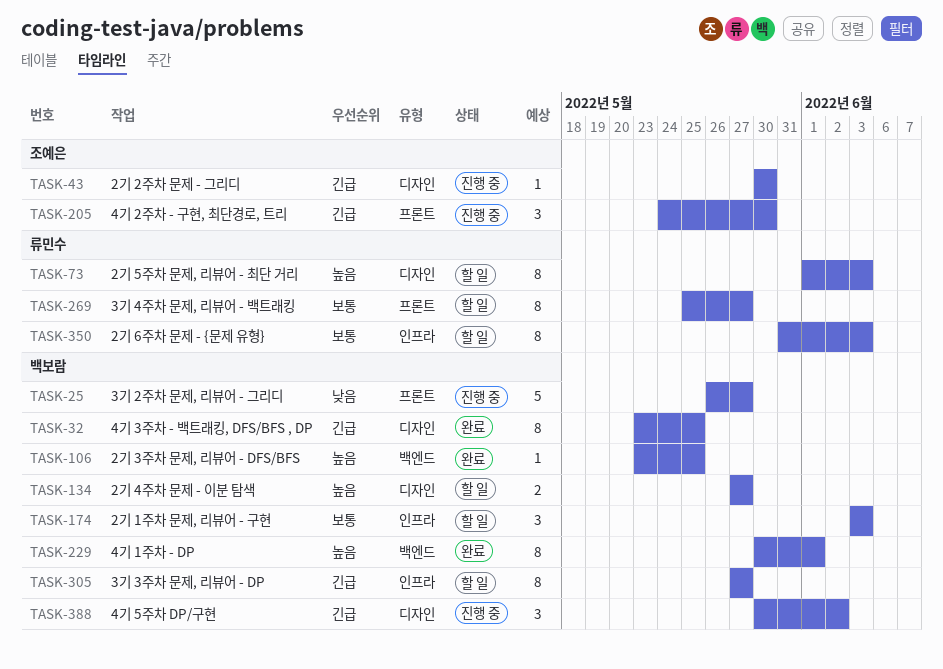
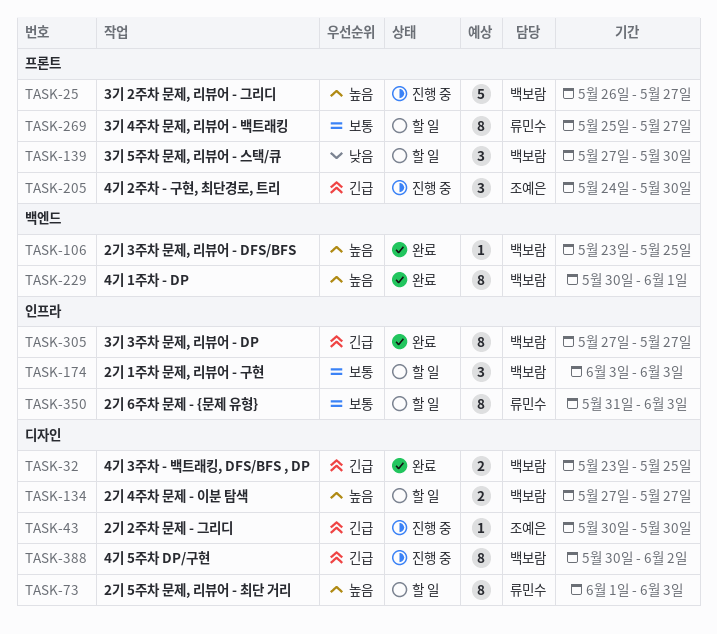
TASK-25, priority: 낮음 -> 높음
TASK-32, estimate: 8 -> 2
TASK-139: none -> present
TASK-305, status: 할 일 -> 완료
TASK-388, estimate: 3 -> 8

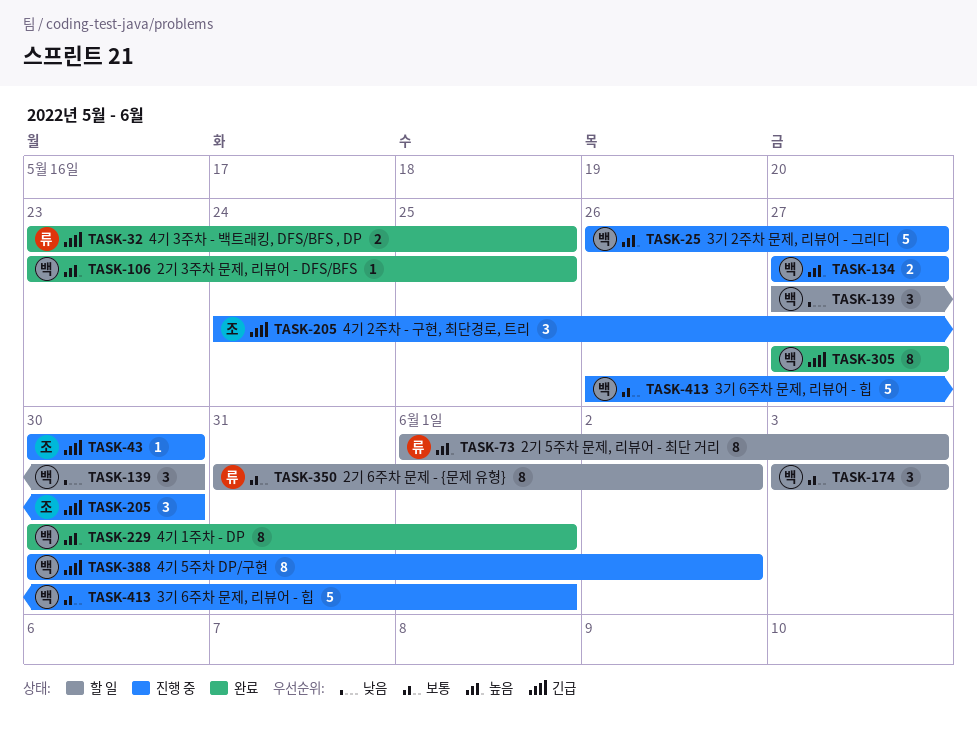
TASK-32, owner: 백보람 -> 류민수
TASK-134, status: 할 일 -> 진행 중
TASK-269: present -> none
TASK-350, due: Jun 3 -> Jun 2
TASK-413: none -> present

